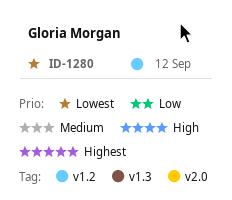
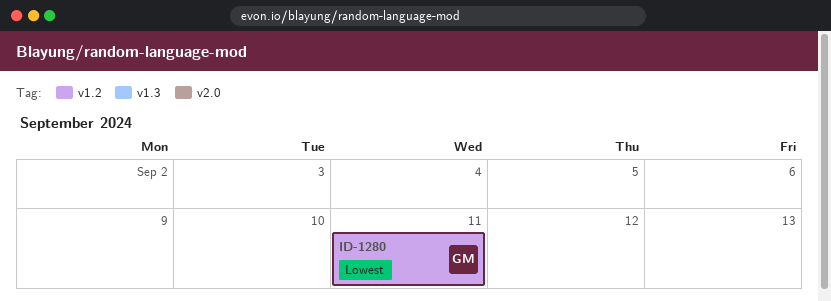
ID-1280, due: Sep 12 -> Sep 11

